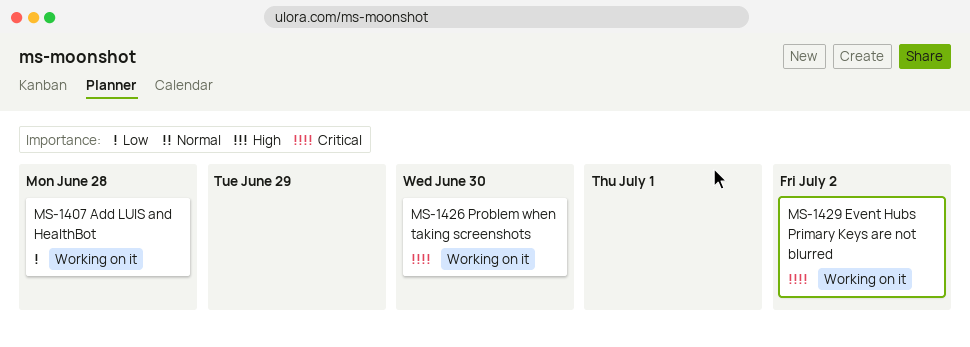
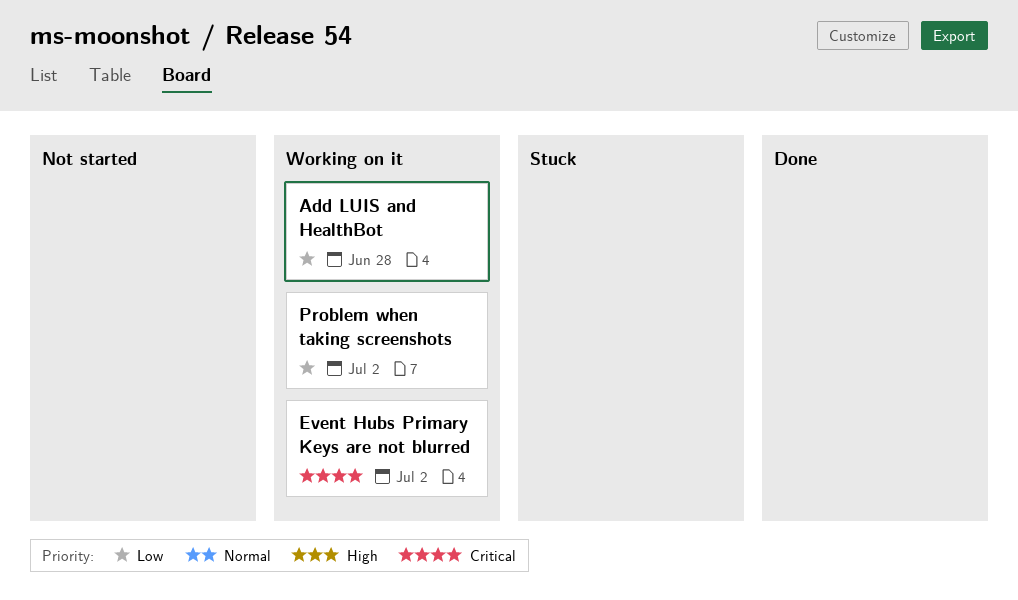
Problem when taking screenshots, priority: Critical -> Low
Problem when taking screenshots, due: Jun 30 -> Jul 2

